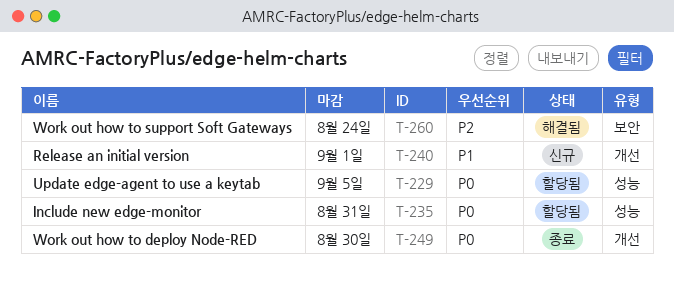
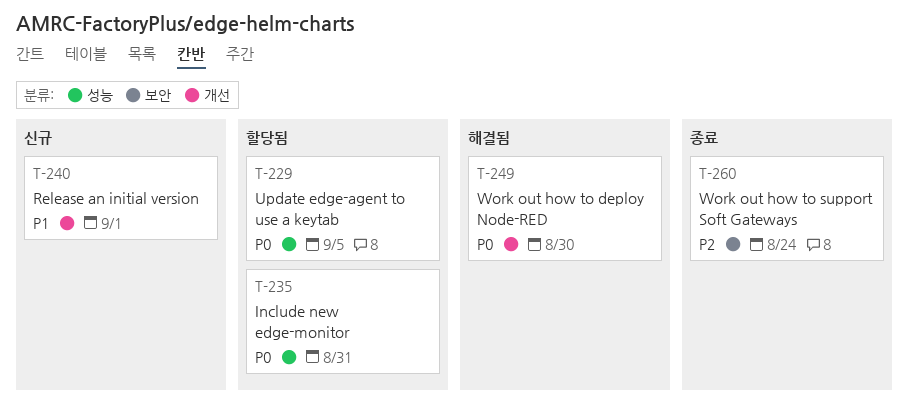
T-249, status: 종료 -> 해결됨
T-260, status: 해결됨 -> 종료

